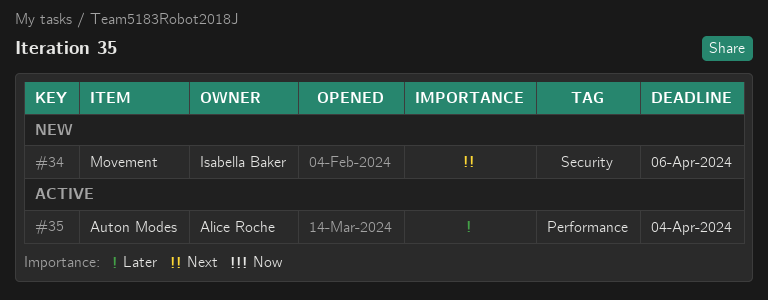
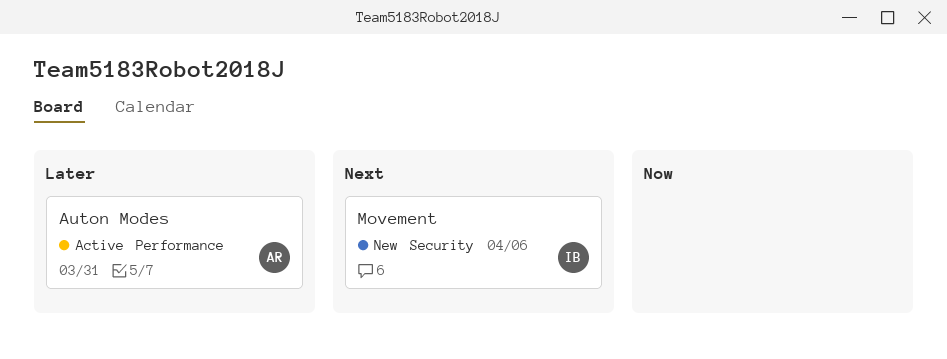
Auton Modes, due: Apr 4 -> Mar 31

